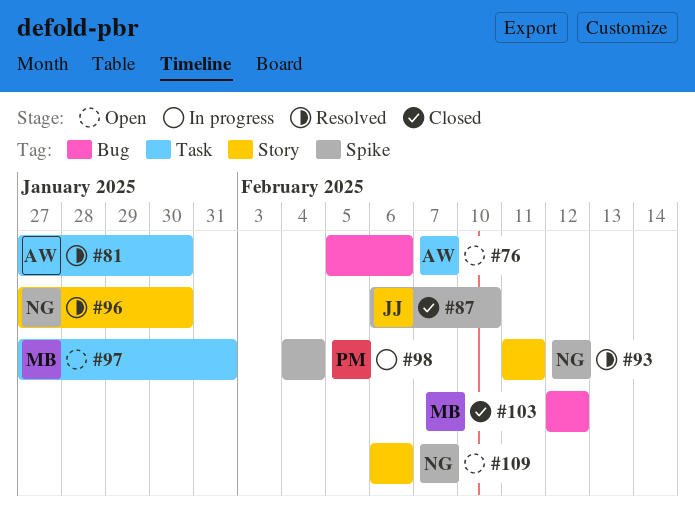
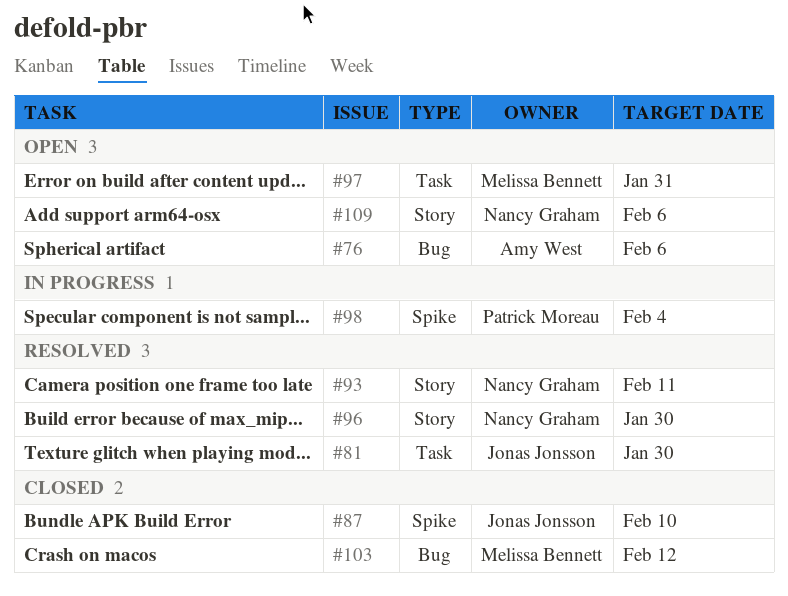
#81, owner: Amy West -> Jonas Jonsson

